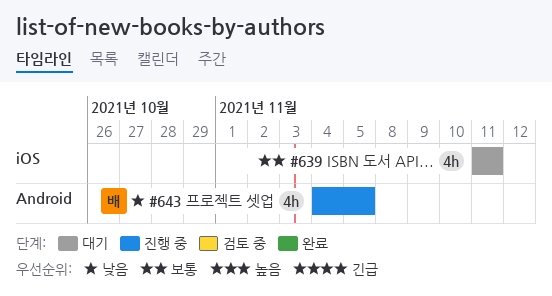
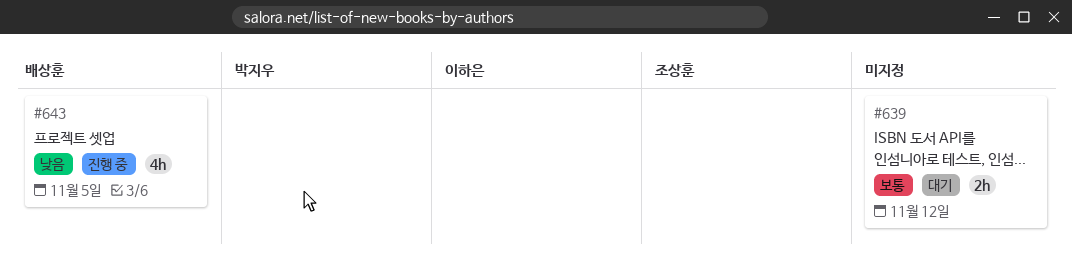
#639, estimate: 4h -> 2h
#639, due: Nov 11 -> Nov 12

